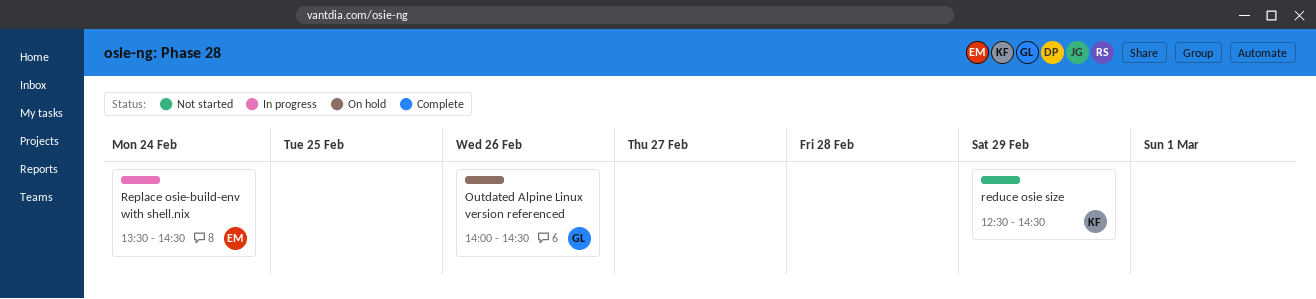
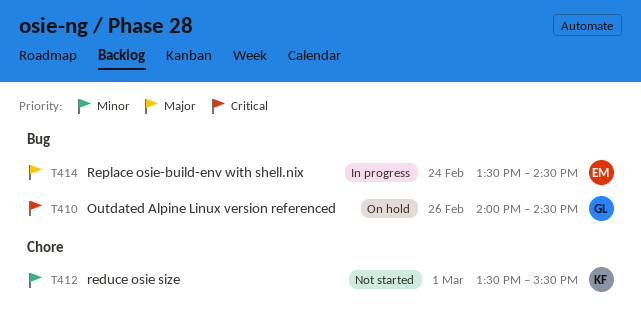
reduce osie size, day: Feb 29 -> Mar 1
reduce osie size, begins: 12:30 -> 13:30
reduce osie size, ends: 14:30 -> 15:30

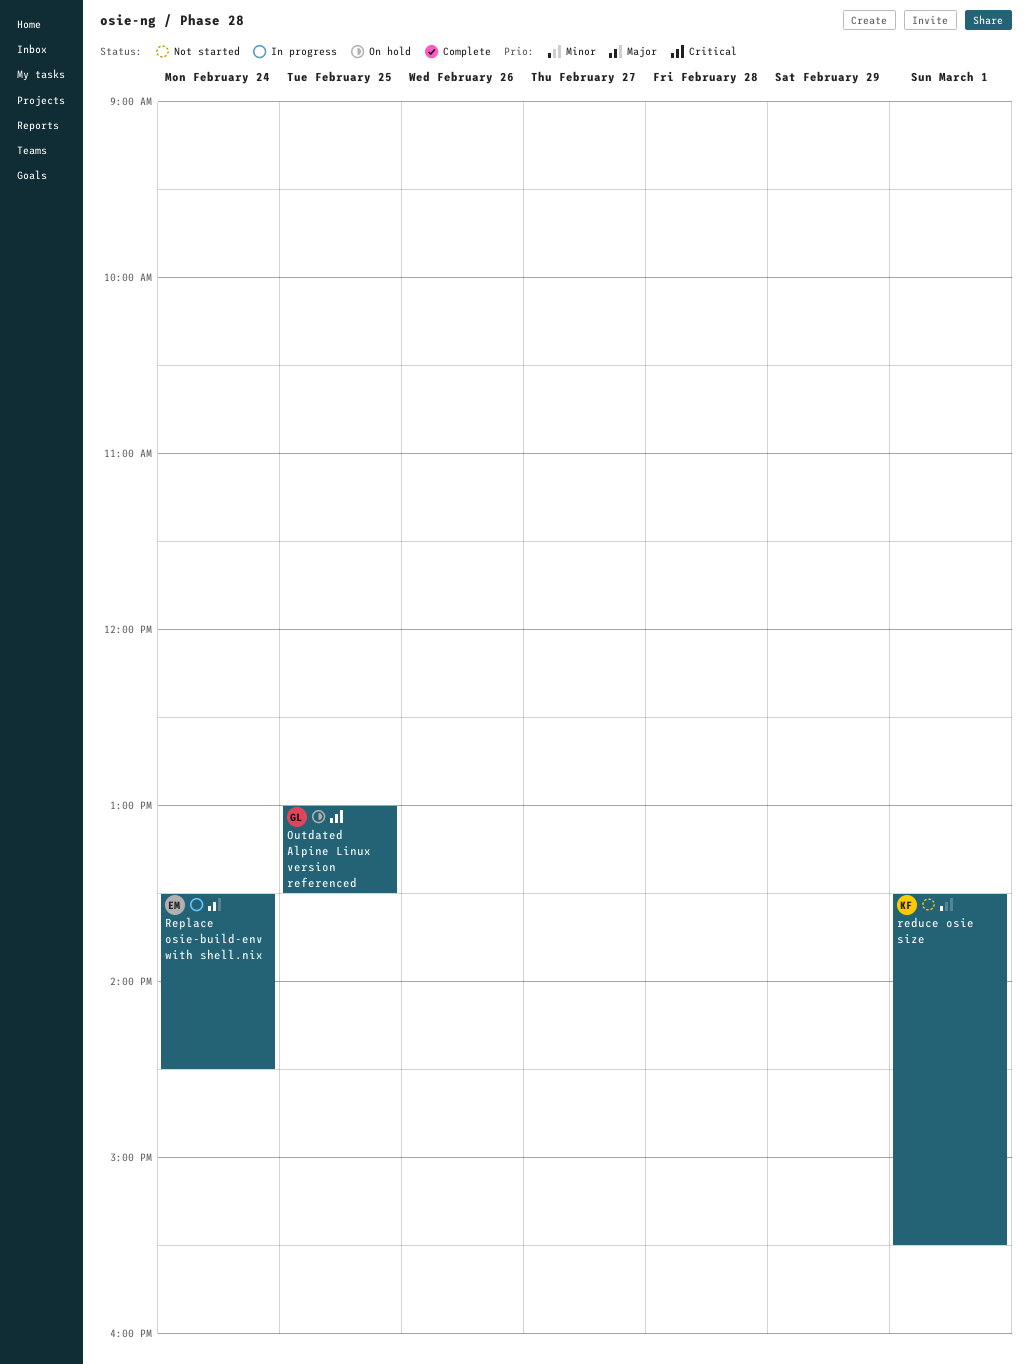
Outdated Alpine Linux version referenced, day: Feb 26 -> Feb 25
Outdated Alpine Linux version referenced, begins: 14:00 -> 13:00
Outdated Alpine Linux version referenced, ends: 14:30 -> 13:30

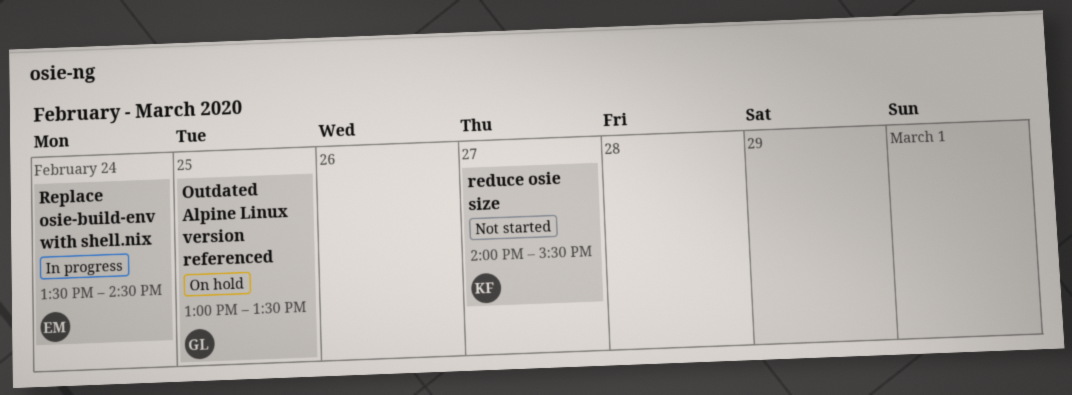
reduce osie size, day: Mar 1 -> Feb 27
reduce osie size, begins: 13:30 -> 14:00

